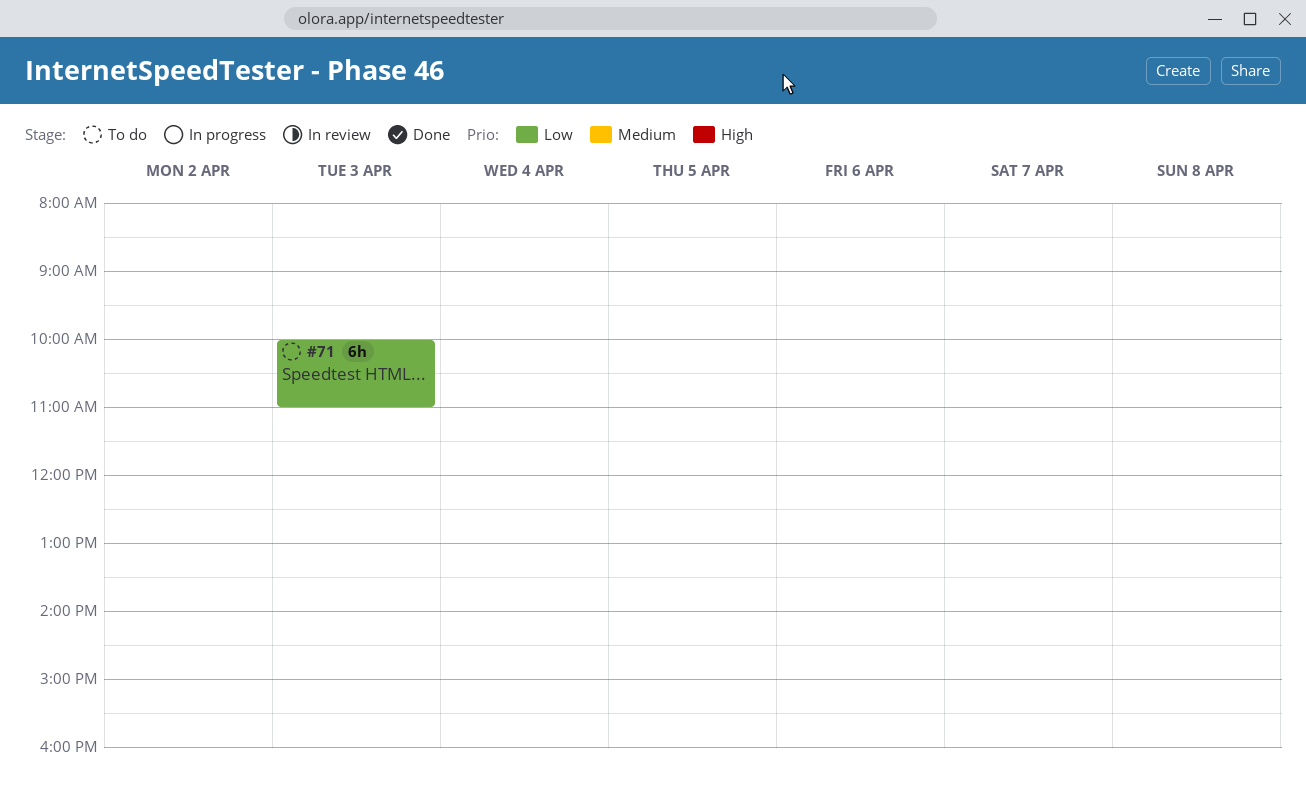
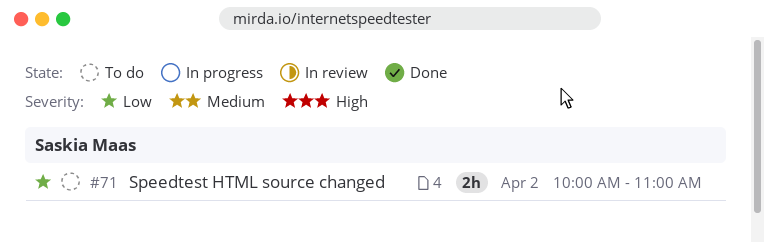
#71, estimate: 6h -> 2h
#71, day: Apr 3 -> Apr 2

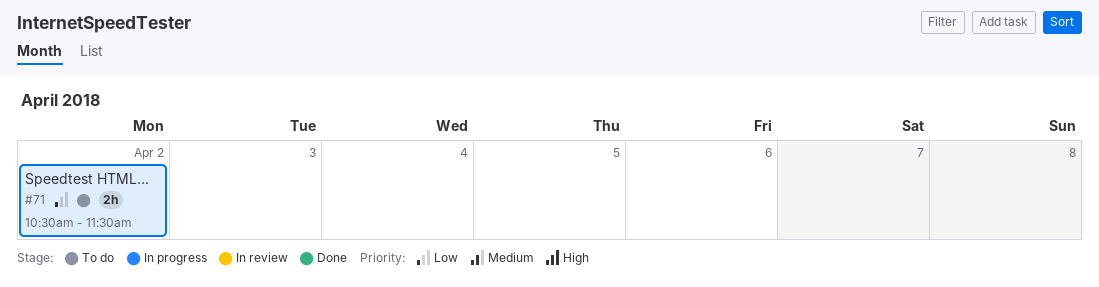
#71, begins: 10:00 -> 10:30
#71, ends: 11:00 -> 11:30

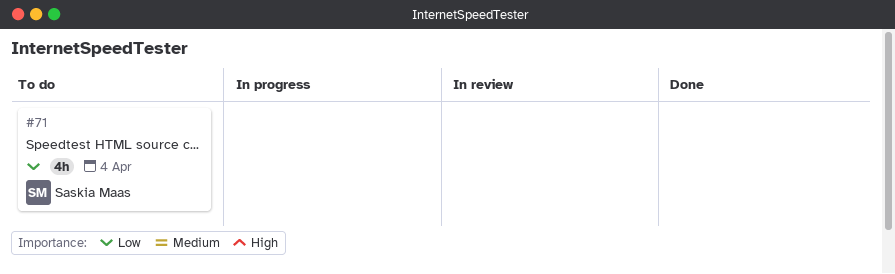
#71, estimate: 2h -> 4h
#71, day: Apr 2 -> Apr 4

